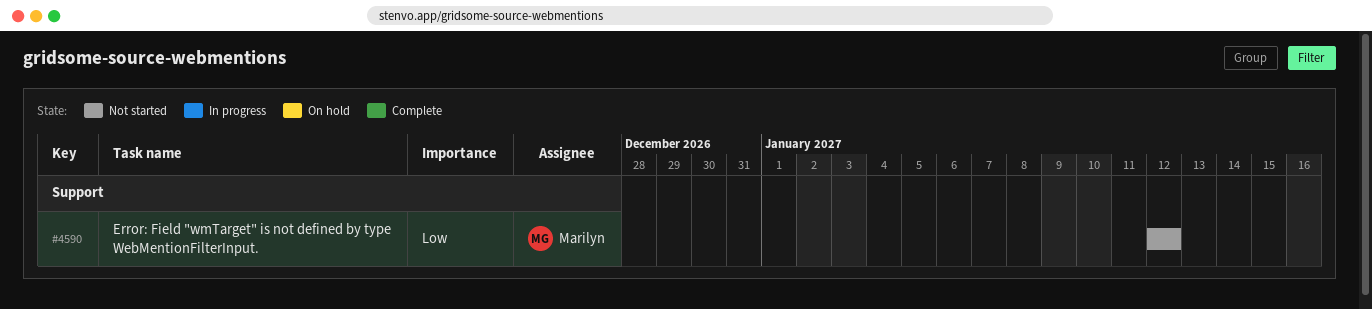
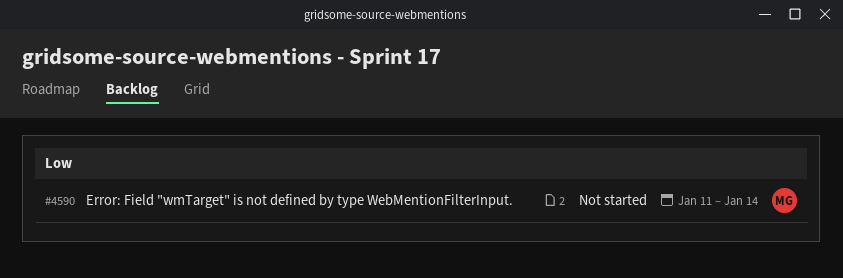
#4590, start: Jan 12 -> Jan 11
#4590, due: Jan 12 -> Jan 14

